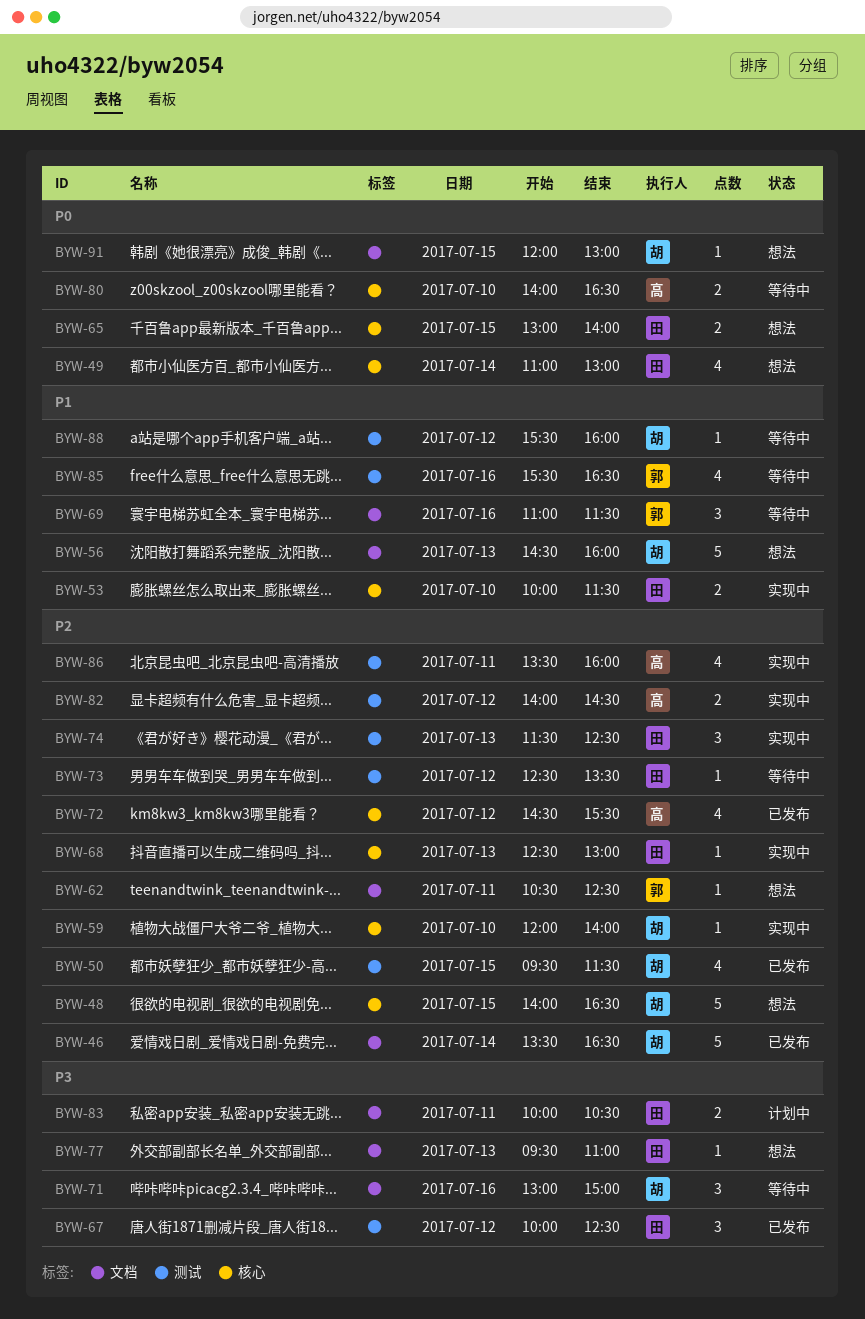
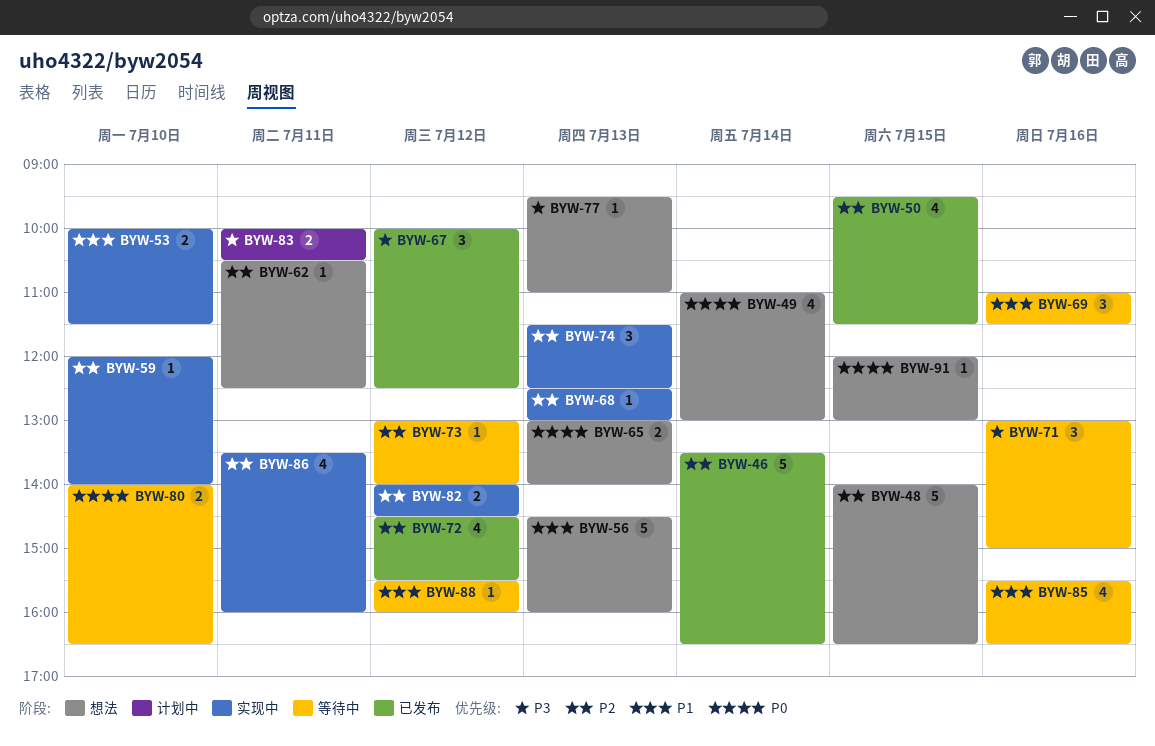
BYW-65, day: Jul 15 -> Jul 13
BYW-73, begins: 12:30 -> 13:00
BYW-73, ends: 13:30 -> 14:00

